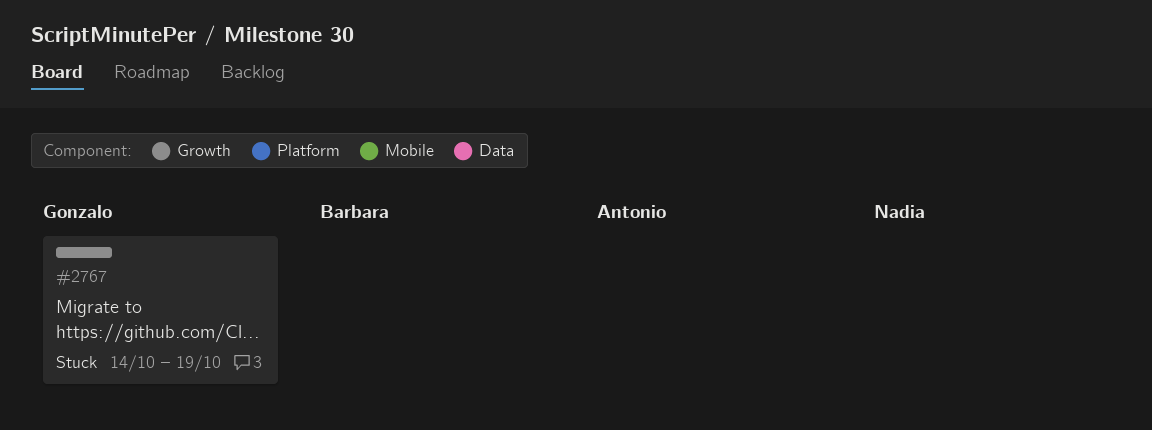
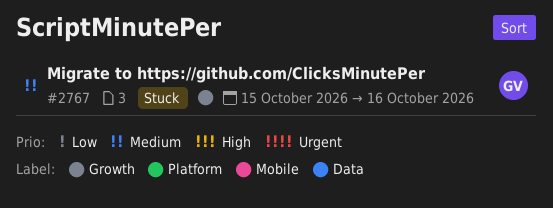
#2767, start: Oct 14 -> Oct 15
#2767, due: Oct 19 -> Oct 16

